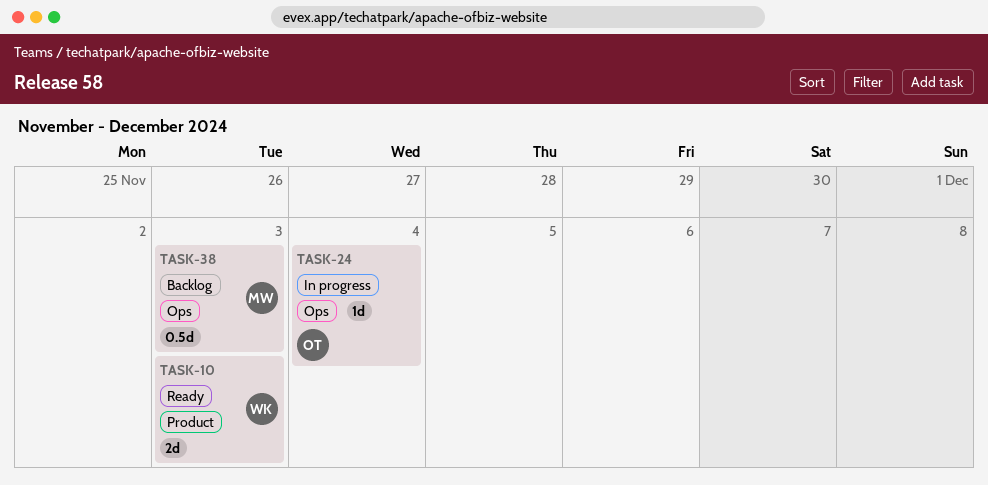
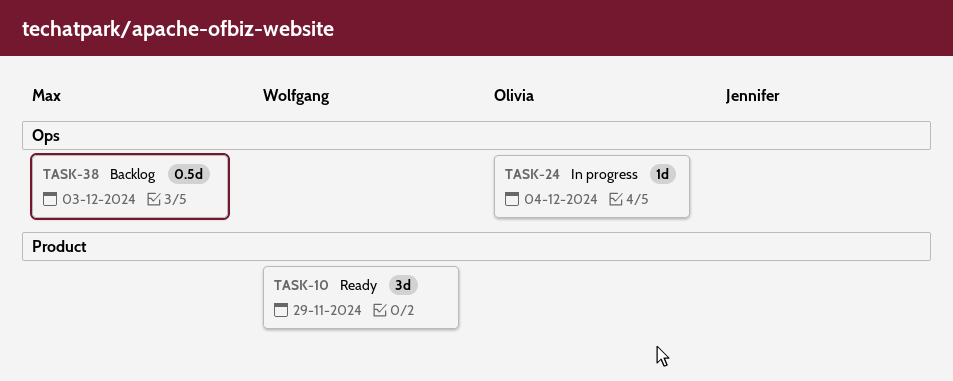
TASK-10, estimate: 2d -> 3d
TASK-10, due: Dec 3 -> Nov 29

